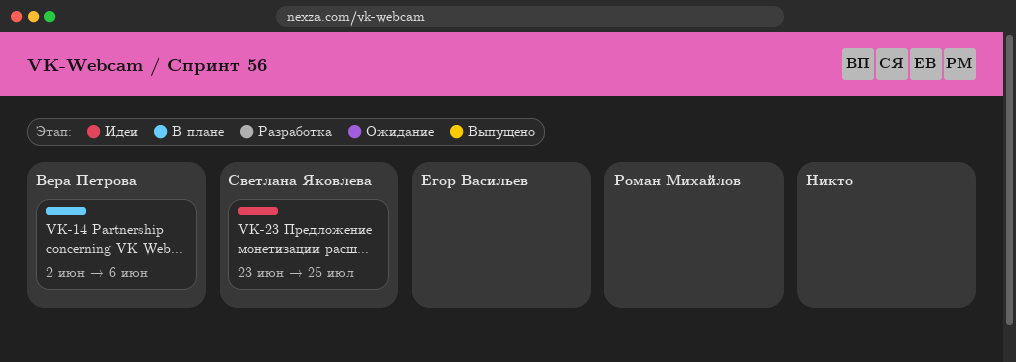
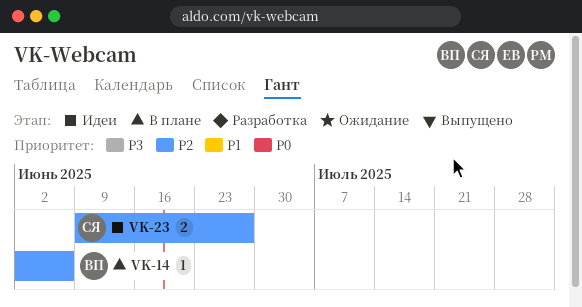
VK-23, start: Jun 23 -> Jun 9
VK-23, due: Jul 25 -> Jun 27

